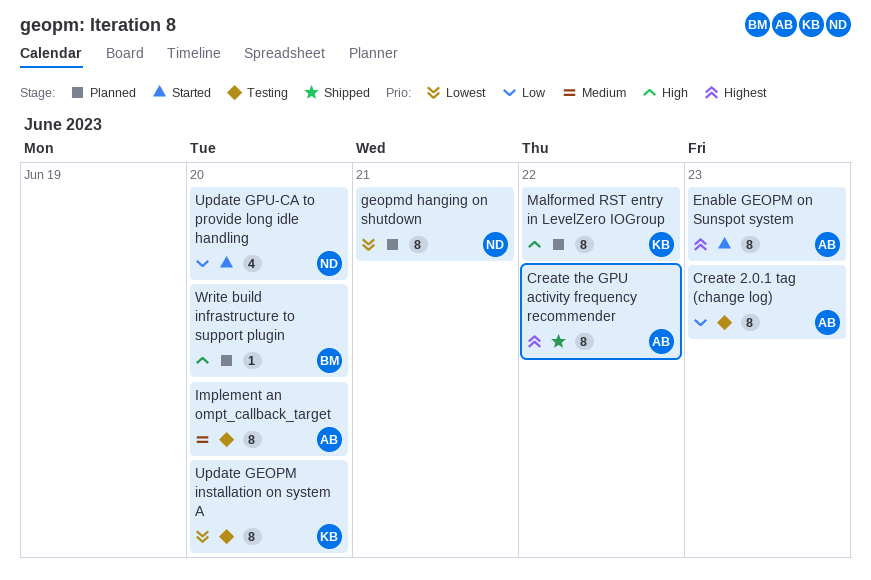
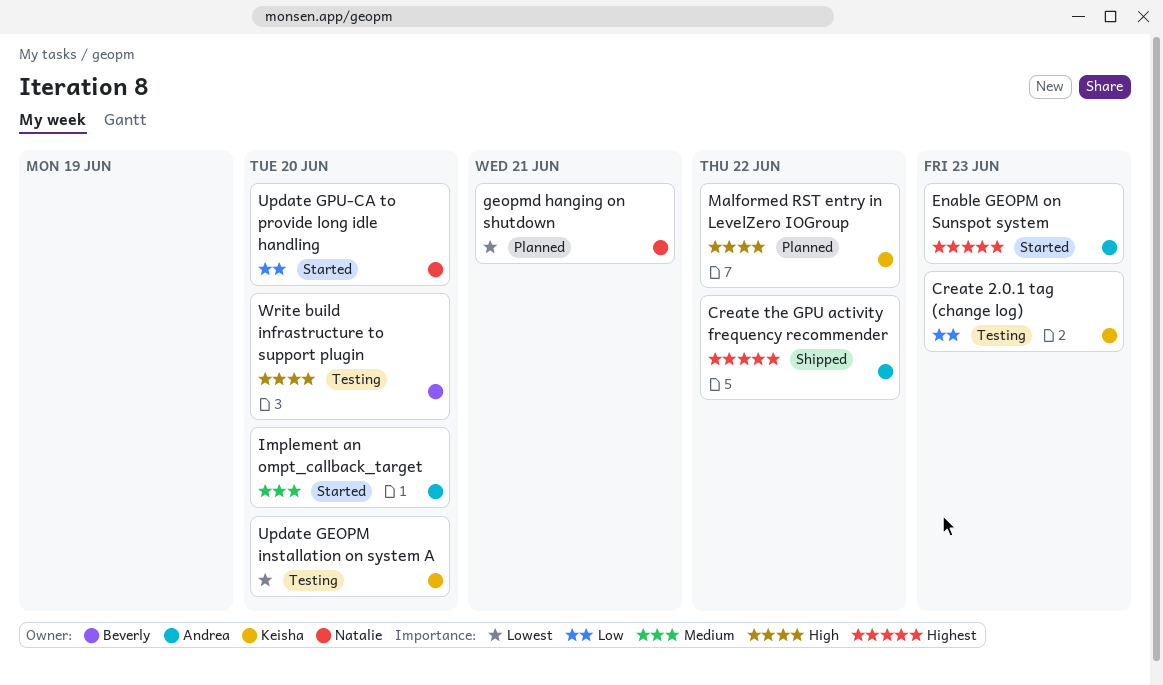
Create 2.0.1 tag (change log), owner: Andrea -> Keisha
Implement an ompt_callback_target, status: Testing -> Started
Write build infrastructure to support plugin, status: Planned -> Testing

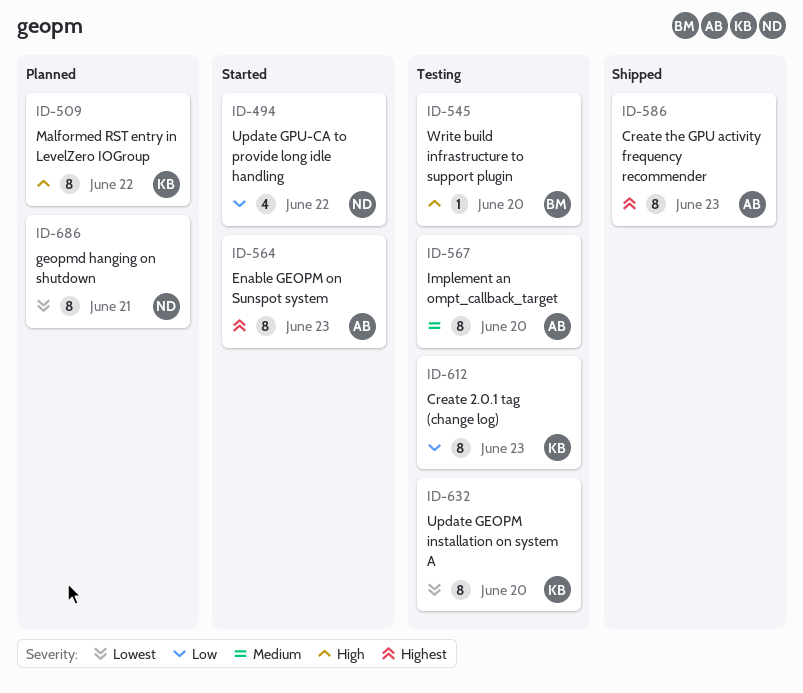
Create the GPU activity frequency recommender, due: Jun 22 -> Jun 23
Implement an ompt_callback_target, status: Started -> Testing
Update GPU-CA to provide long idle handling, due: Jun 20 -> Jun 22

